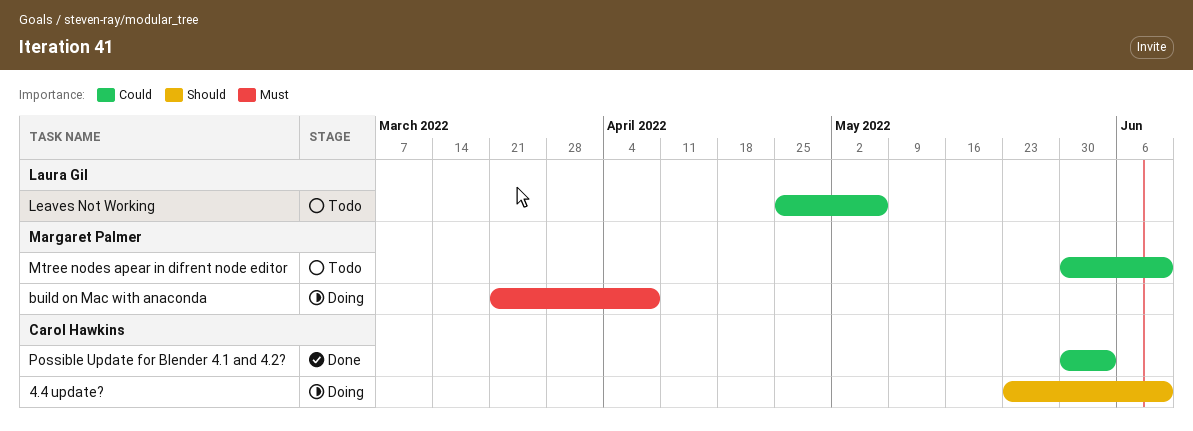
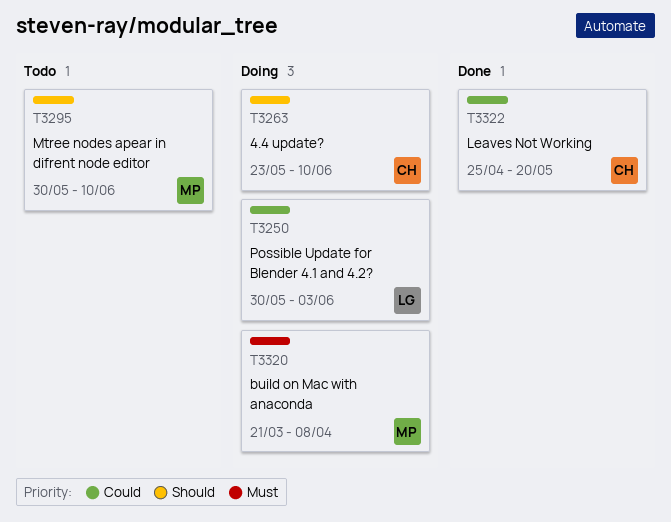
Leaves Not Working, status: Todo -> Done
Leaves Not Working, owner: Laura Gil -> Carol Hawkins
Leaves Not Working, due: May 6 -> May 20
Mtree nodes apear in difrent node editor, priority: Could -> Should
Possible Update for Blender 4.1 and 4.2?, status: Done -> Doing
Possible Update for Blender 4.1 and 4.2?, owner: Carol Hawkins -> Laura Gil

